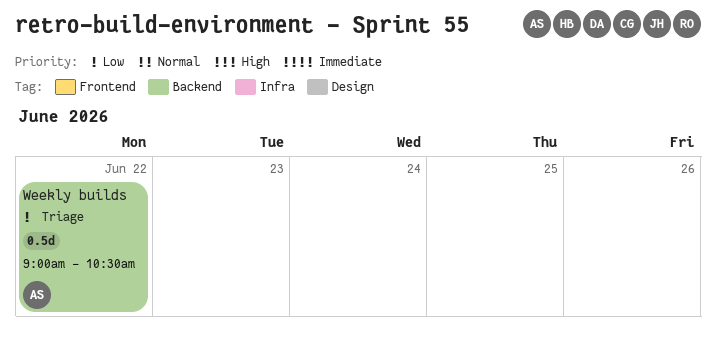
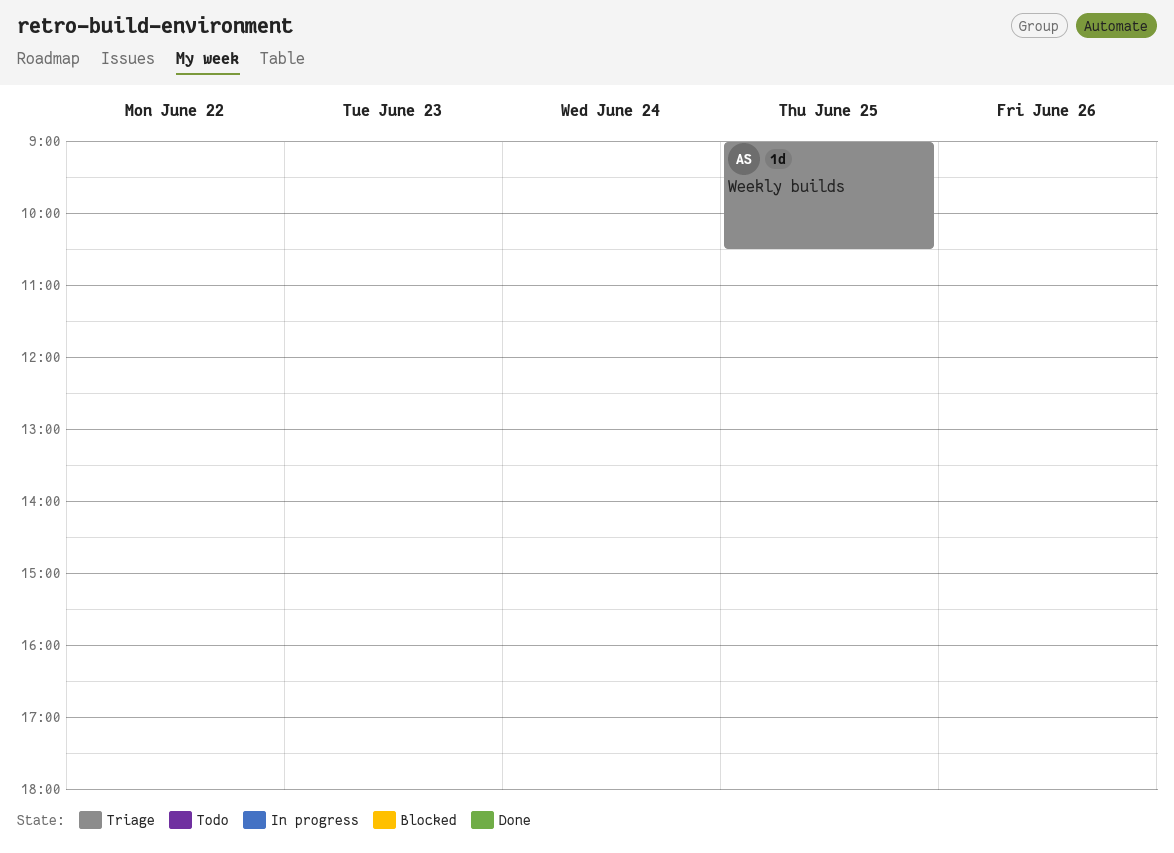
Weekly builds, estimate: 0.5d -> 1d
Weekly builds, day: Jun 22 -> Jun 25

